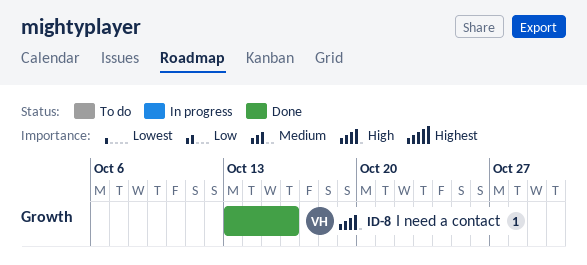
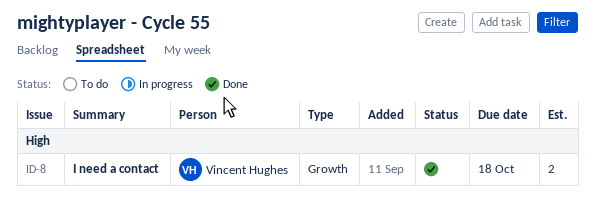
ID-8, estimate: 1 -> 2
ID-8, due: Oct 16 -> Oct 18

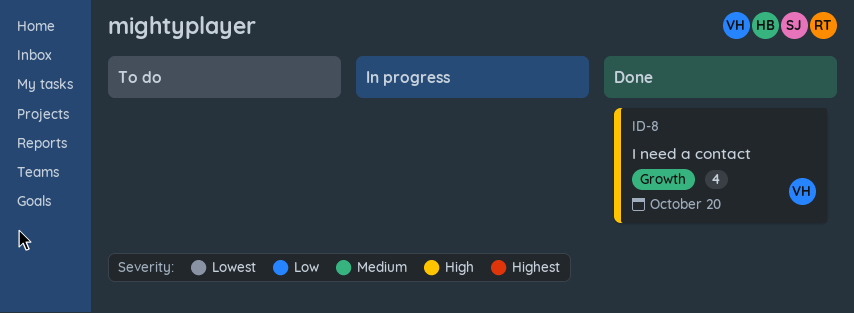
ID-8, estimate: 2 -> 4
ID-8, due: Oct 18 -> Oct 20

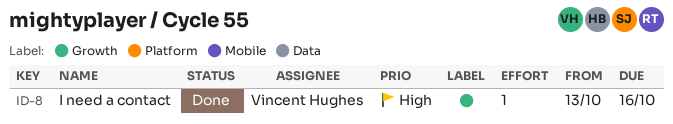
ID-8, estimate: 4 -> 1
ID-8, due: Oct 20 -> Oct 16

